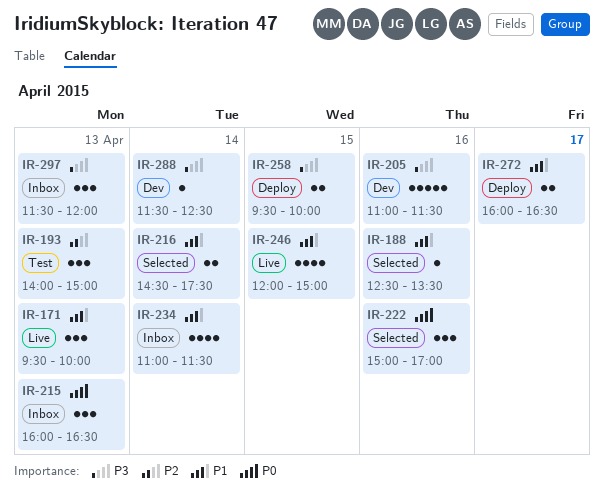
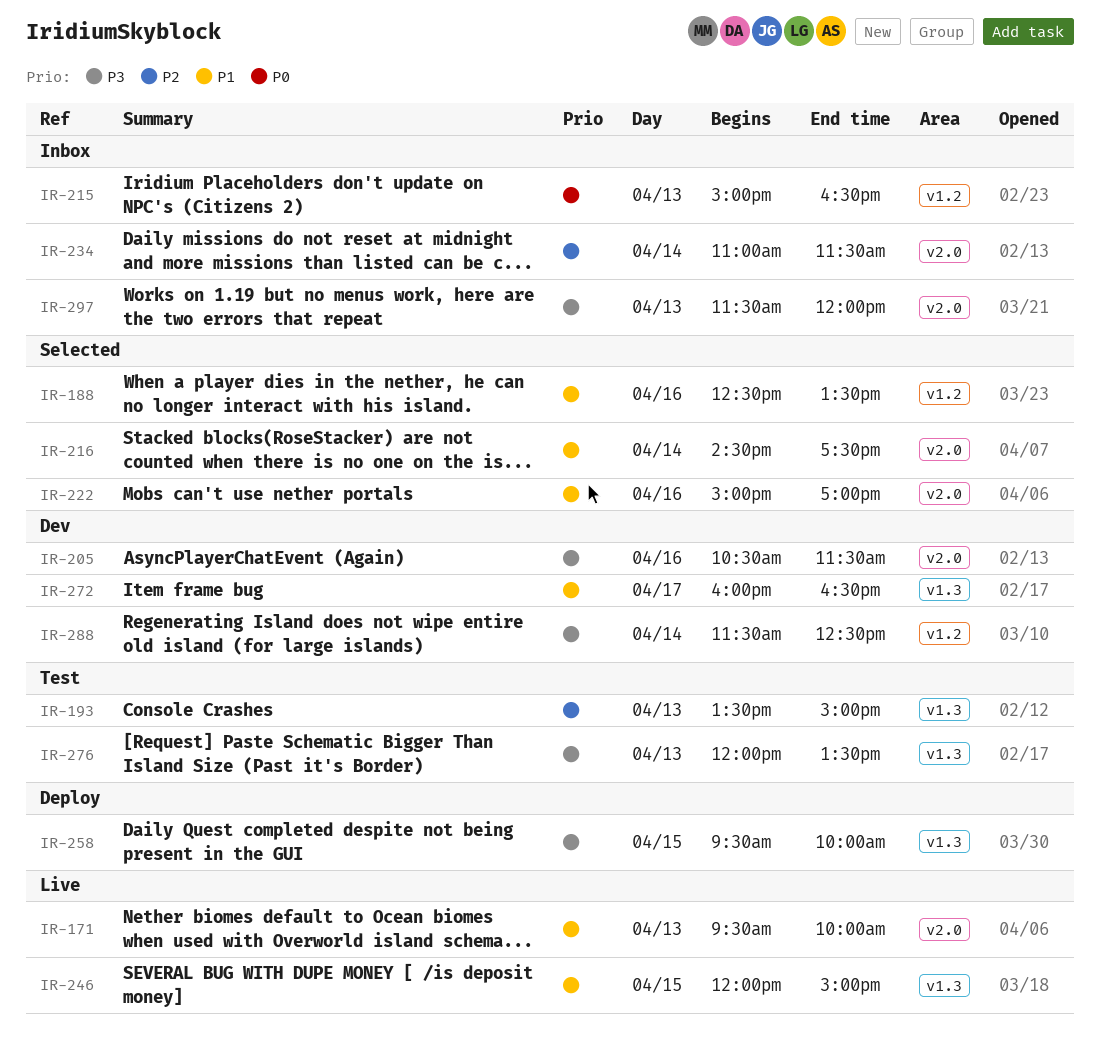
IR-193, begins: 14:00 -> 13:30
IR-205, begins: 11:00 -> 10:30
IR-215, begins: 16:00 -> 15:00
IR-222, priority: P0 -> P1
IR-234, priority: P1 -> P2
IR-272, status: Deploy -> Dev
IR-276: none -> present

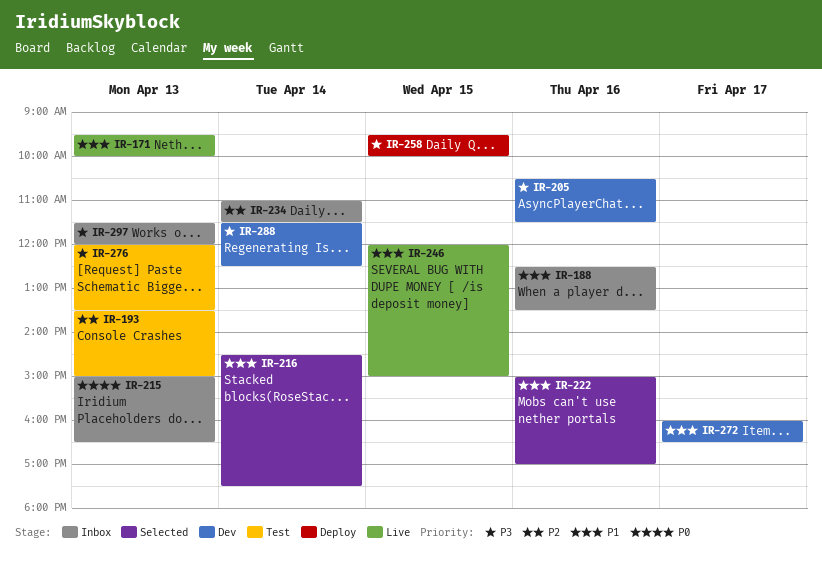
IR-188, status: Selected -> Inbox

